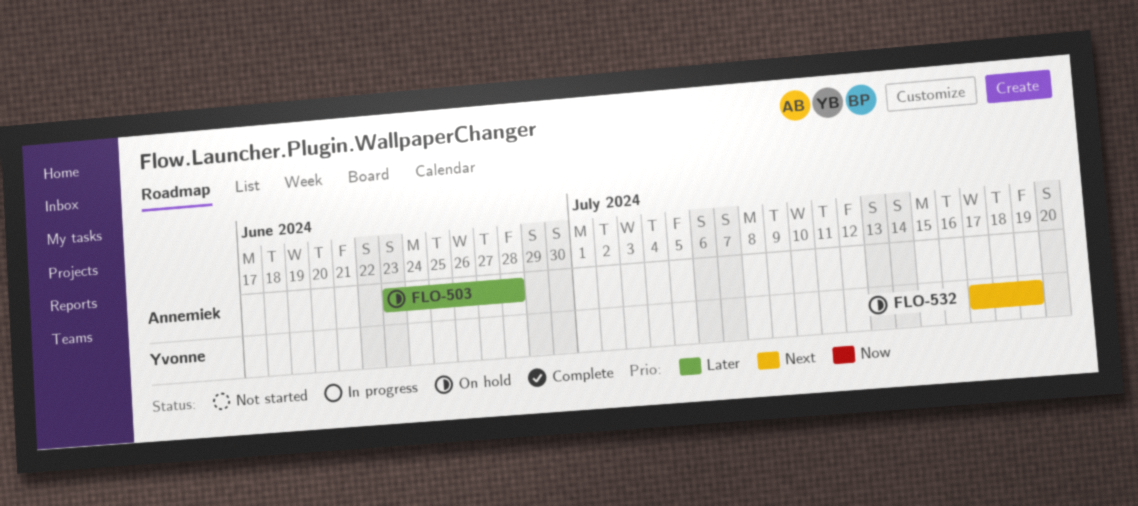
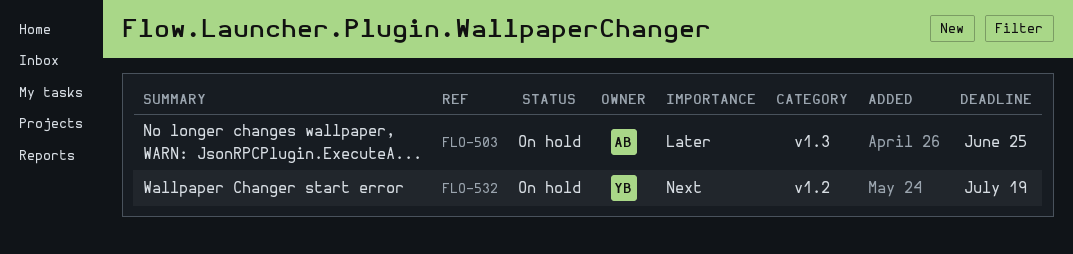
FLO-503, due: Jun 28 -> Jun 25

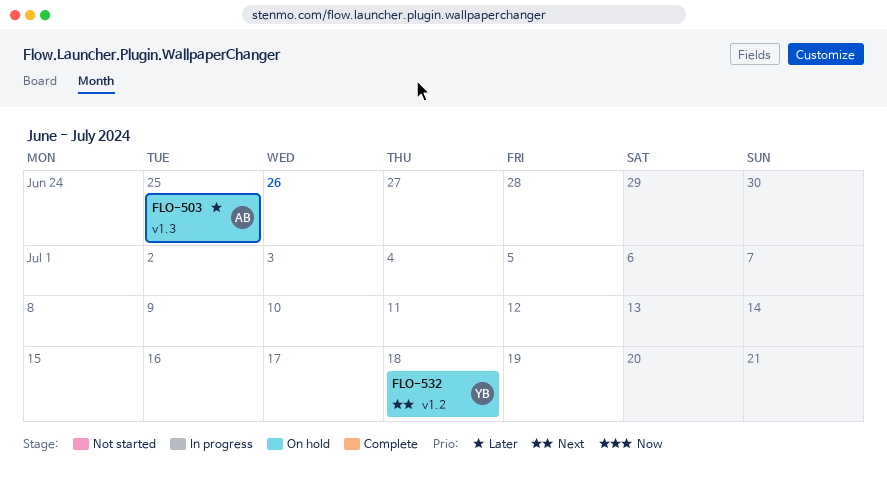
FLO-532, due: Jul 19 -> Jul 18

